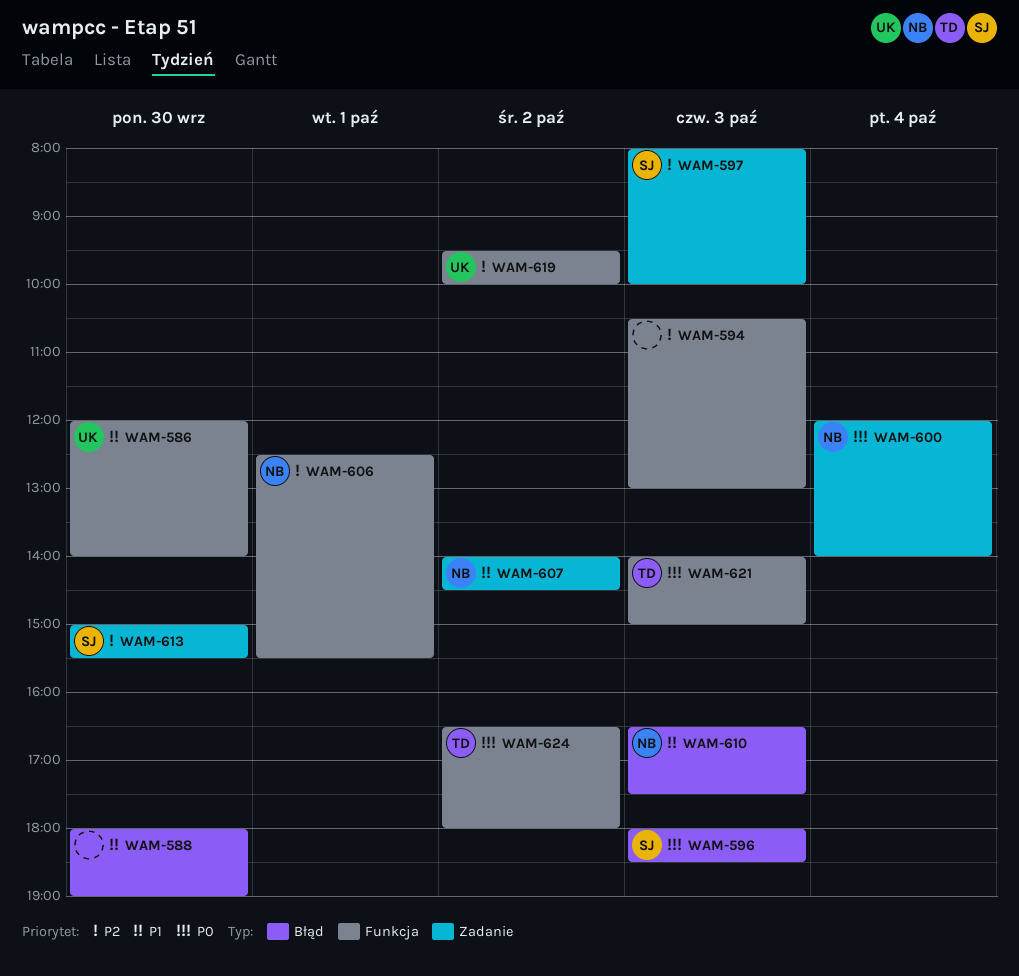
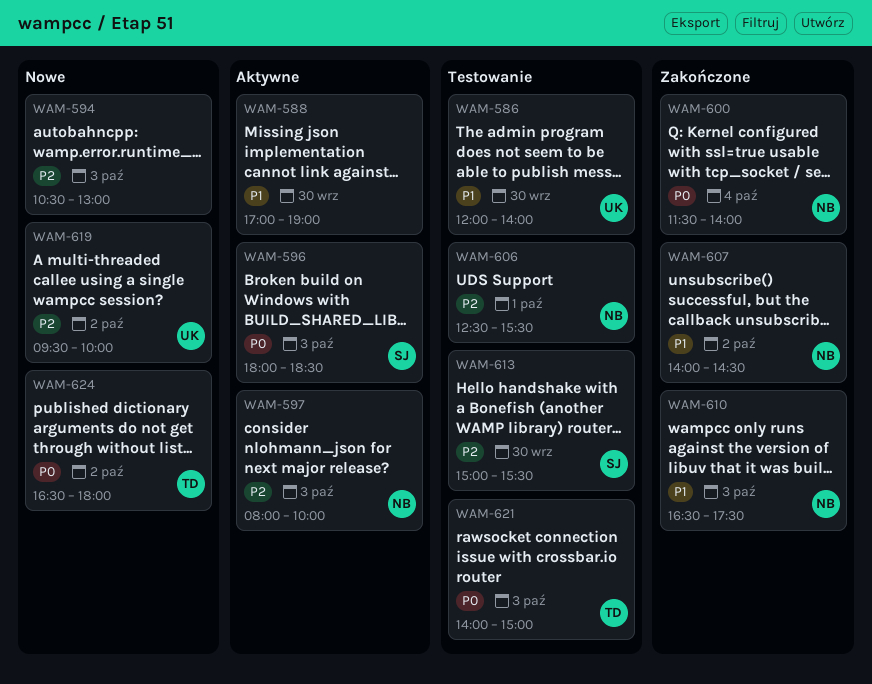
WAM-588, begins: 18:00 -> 17:00
WAM-597, owner: SJ -> NB
WAM-600, begins: 12:00 -> 11:30

